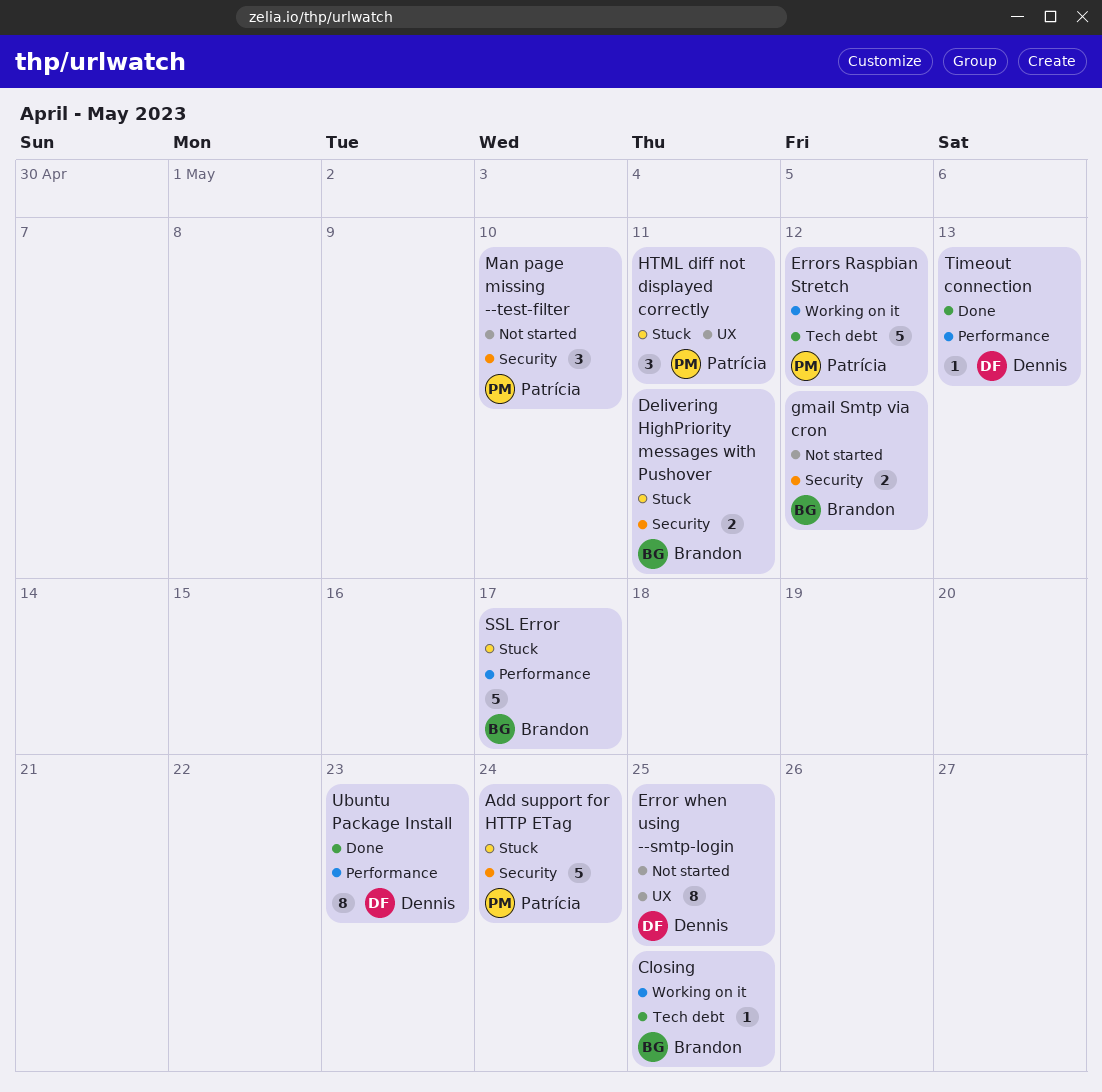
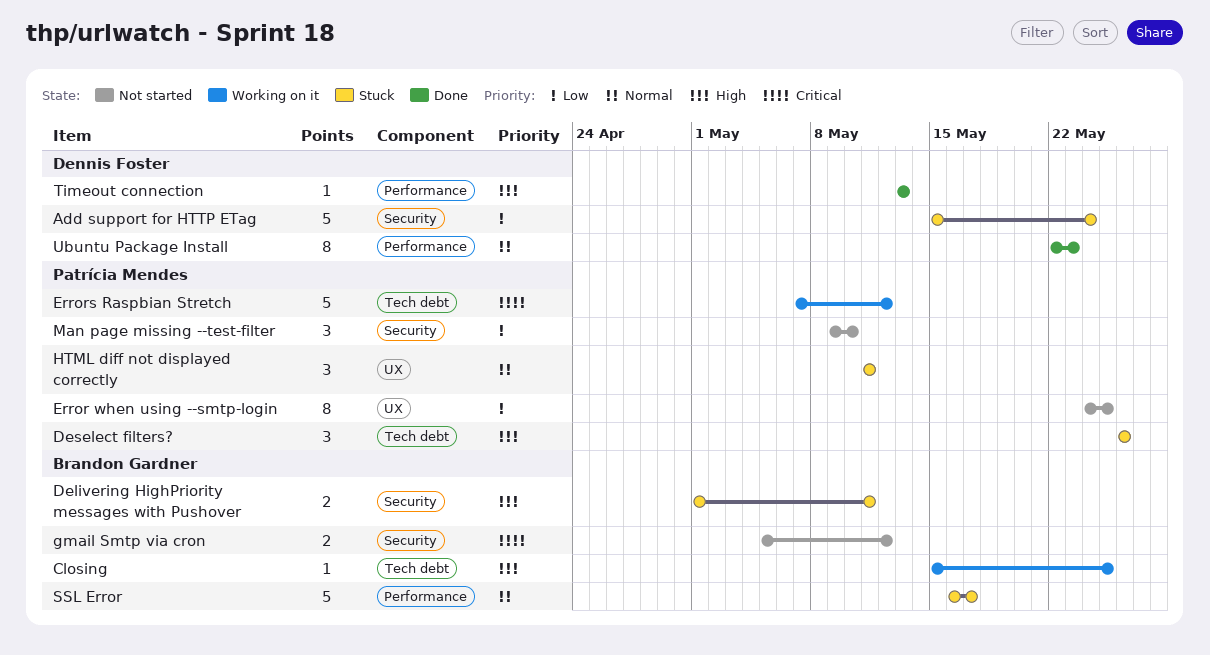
Add support for HTTP ETag, owner: Patrícia Mendes -> Dennis Foster
Deselect filters?: none -> present
Error when using --smtp-login, owner: Dennis Foster -> Patrícia Mendes

